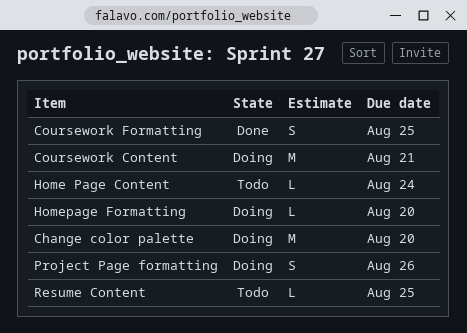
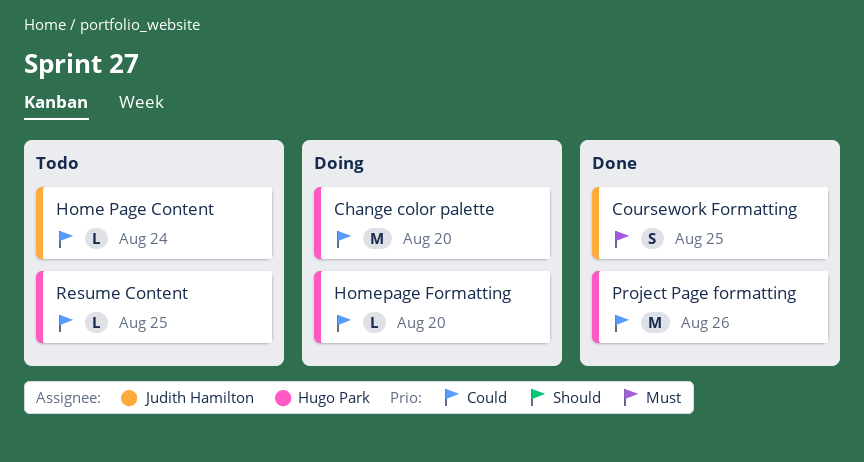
Coursework Content: present -> none
Project Page formatting, status: Doing -> Done
Project Page formatting, estimate: S -> M

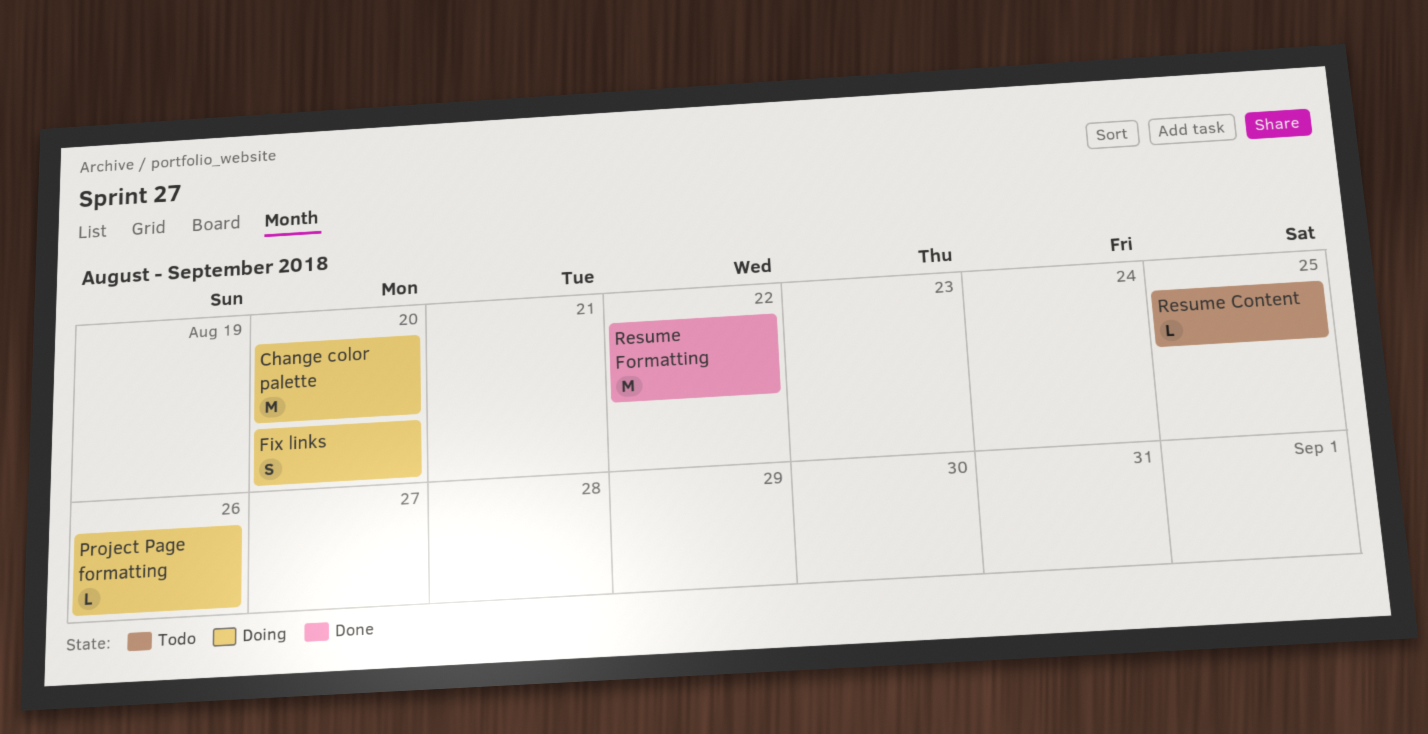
Coursework Formatting: present -> none
Fix links: none -> present
Home Page Content: present -> none
Homepage Formatting: present -> none
Project Page formatting, status: Done -> Doing
Project Page formatting, estimate: M -> L
Resume Formatting: none -> present

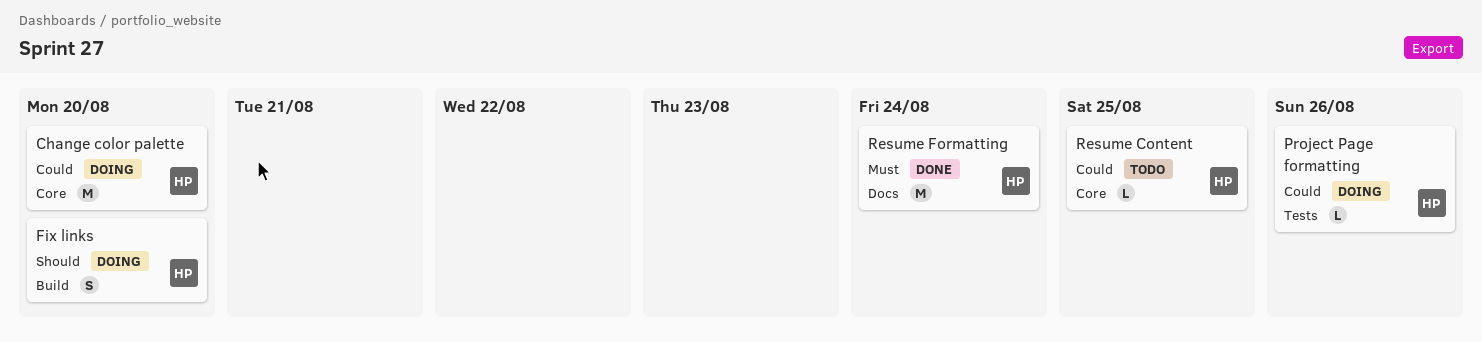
Resume Formatting, due: Aug 22 -> Aug 24

